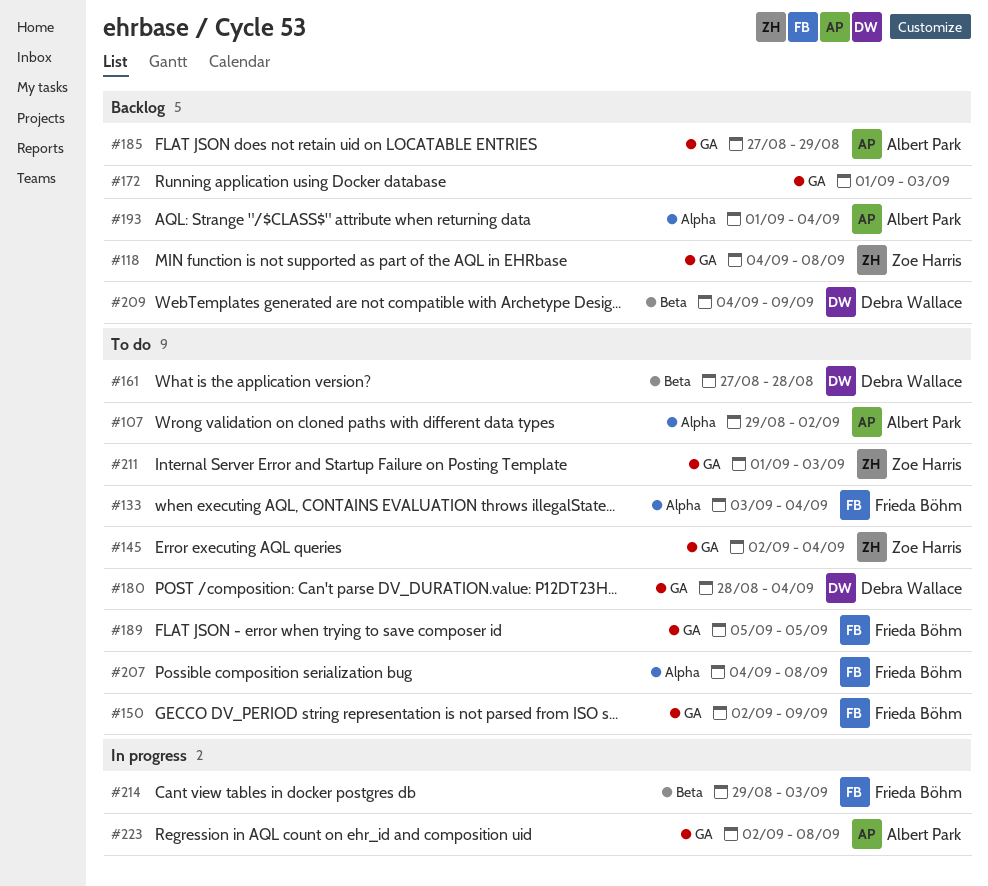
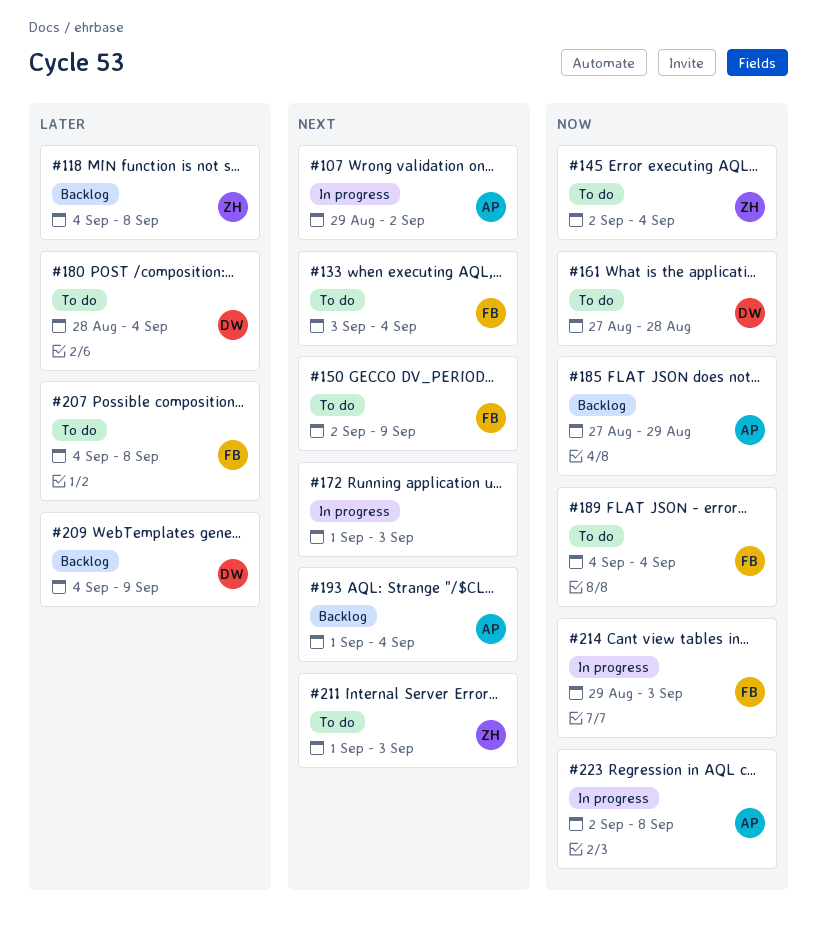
#107, status: To do -> In progress
#172, status: Backlog -> In progress
#189, start: Sep 5 -> Sep 4
#189, due: Sep 5 -> Sep 4

